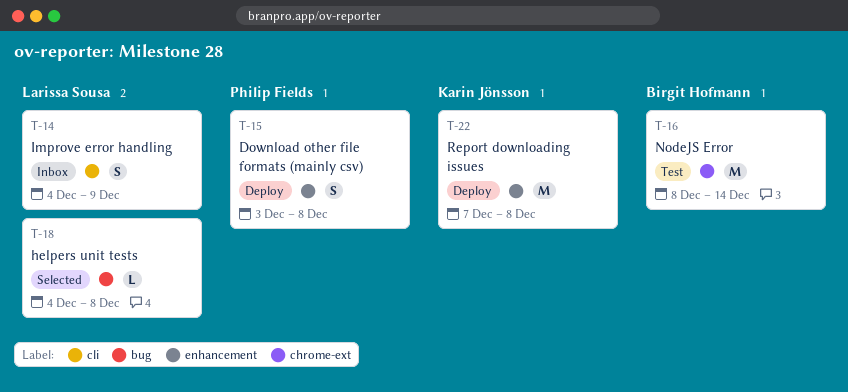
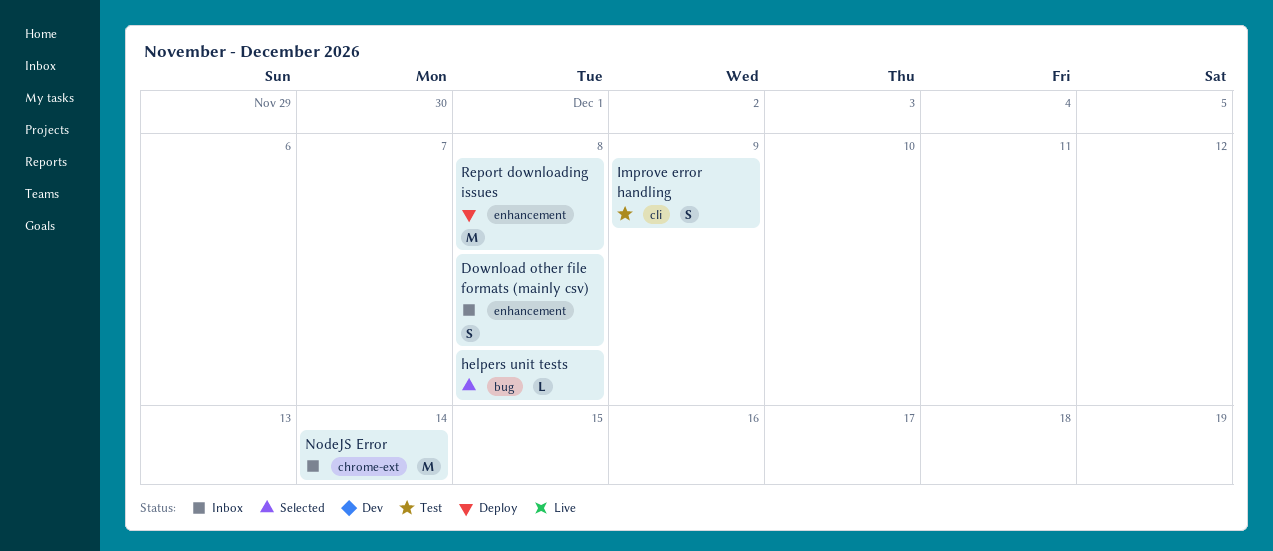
Download other file formats (mainly csv), status: Deploy -> Inbox
Improve error handling, status: Inbox -> Test
NodeJS Error, status: Test -> Inbox

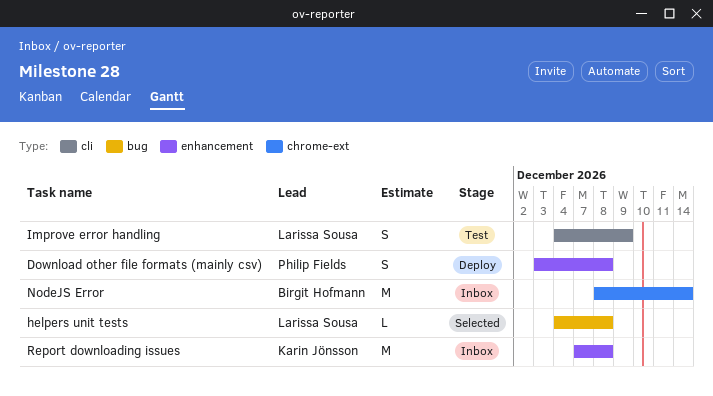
Download other file formats (mainly csv), status: Inbox -> Deploy
Report downloading issues, status: Deploy -> Inbox

